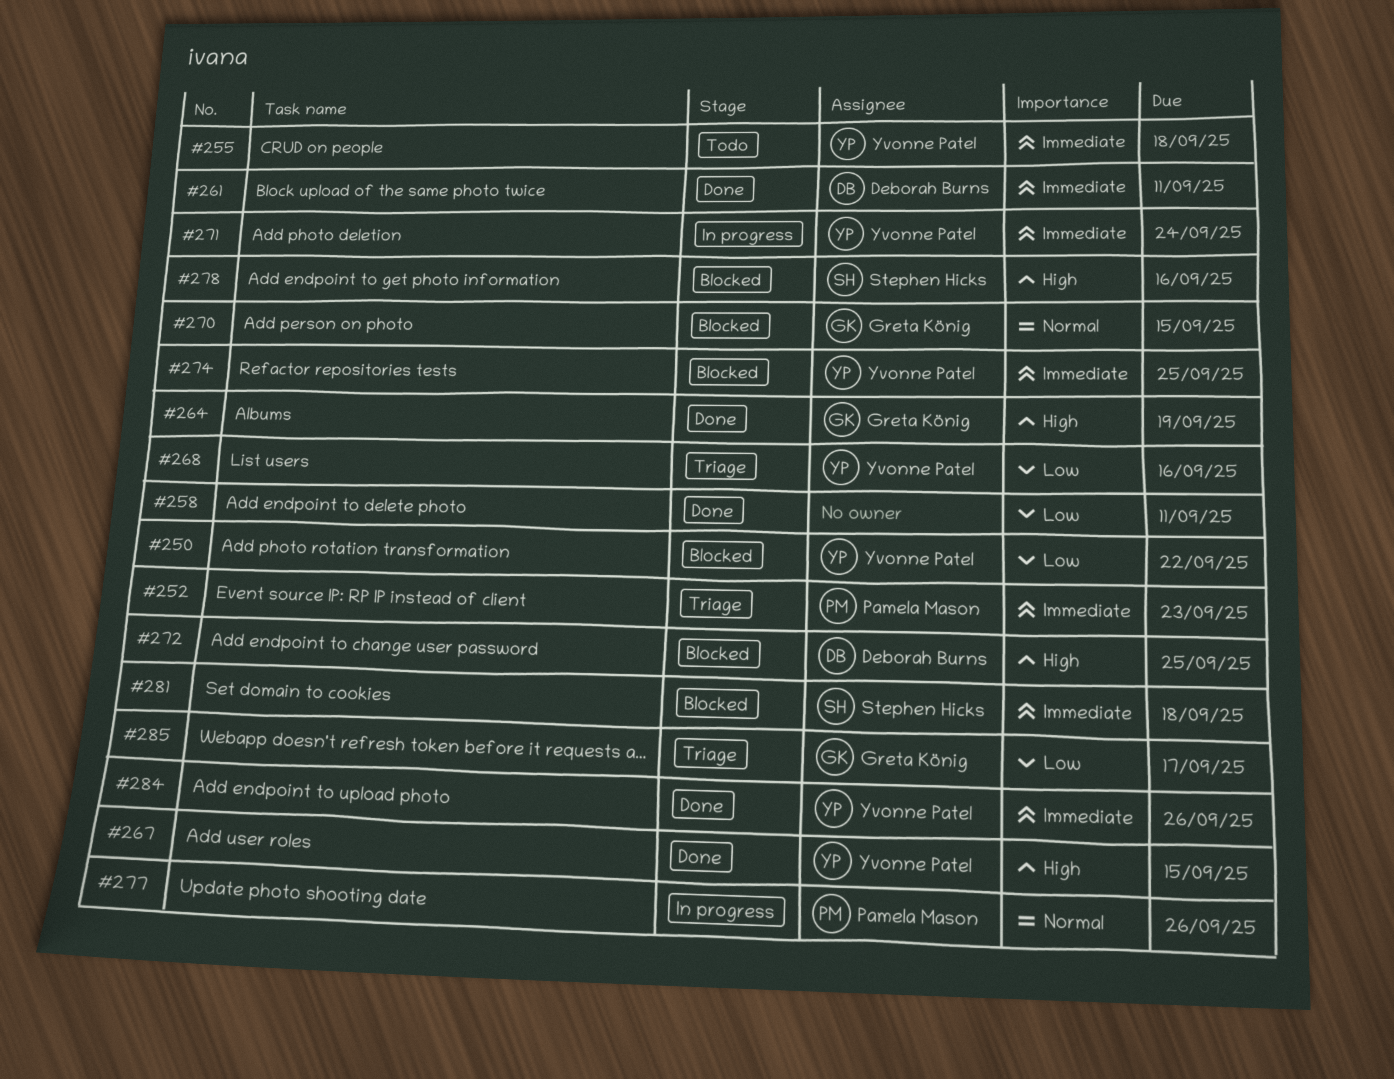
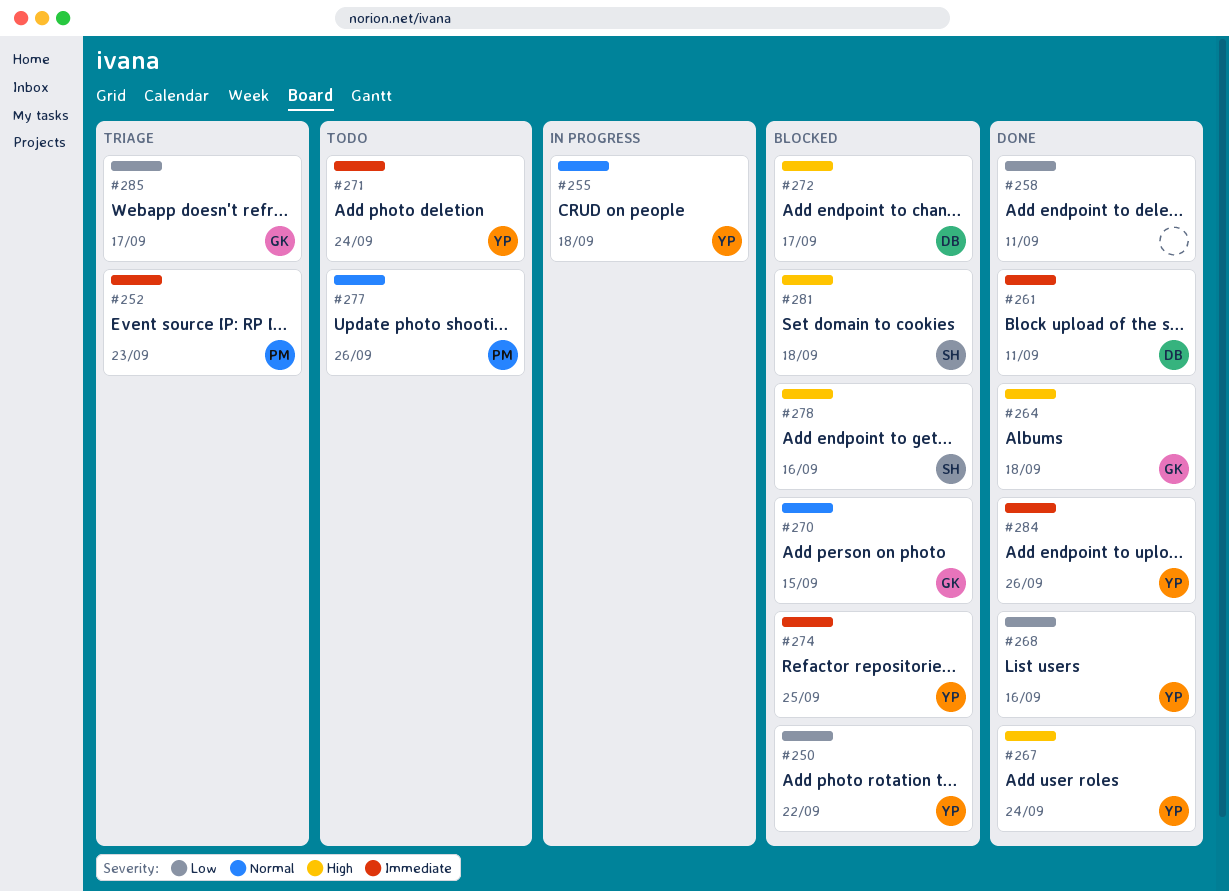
#255, status: Todo -> In progress
#255, priority: Immediate -> Normal
#264, due: Sep 19 -> Sep 18
#267, due: Sep 15 -> Sep 24
#268, status: Triage -> Done
#271, status: In progress -> Todo
#272, due: Sep 25 -> Sep 17
#277, status: In progress -> Todo
#281, priority: Immediate -> High

